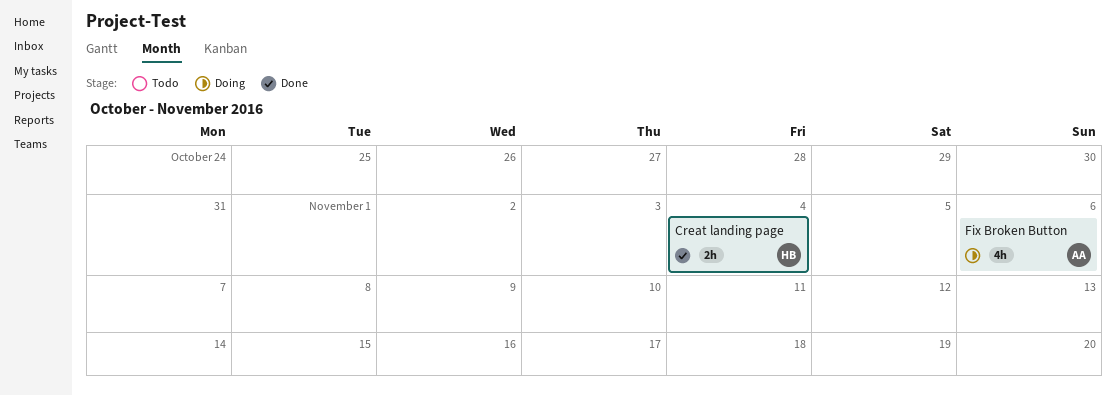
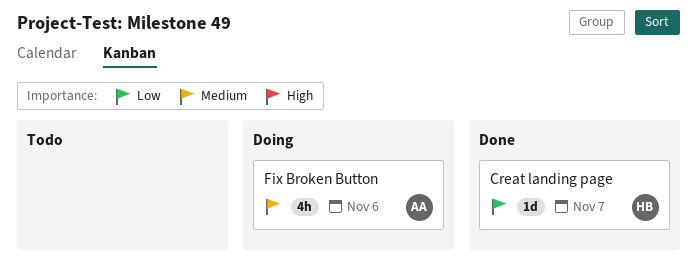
Creat landing page, estimate: 2h -> 1d
Creat landing page, due: Nov 4 -> Nov 7

